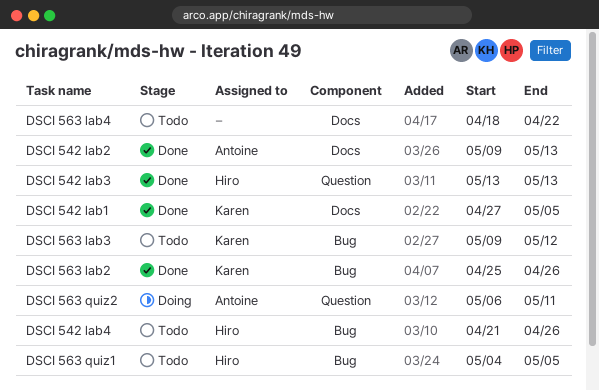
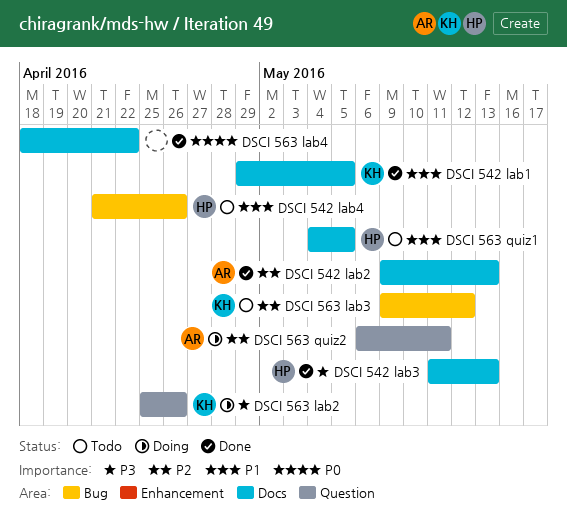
DSCI 542 lab1, start: Apr 27 -> Apr 29
DSCI 542 lab3, label: Question -> Docs
DSCI 542 lab3, start: May 13 -> May 11
DSCI 563 lab2, status: Done -> Doing
DSCI 563 lab2, label: Bug -> Question
DSCI 563 lab4, status: Todo -> Done
DSCI 563 quiz1, label: Bug -> Docs

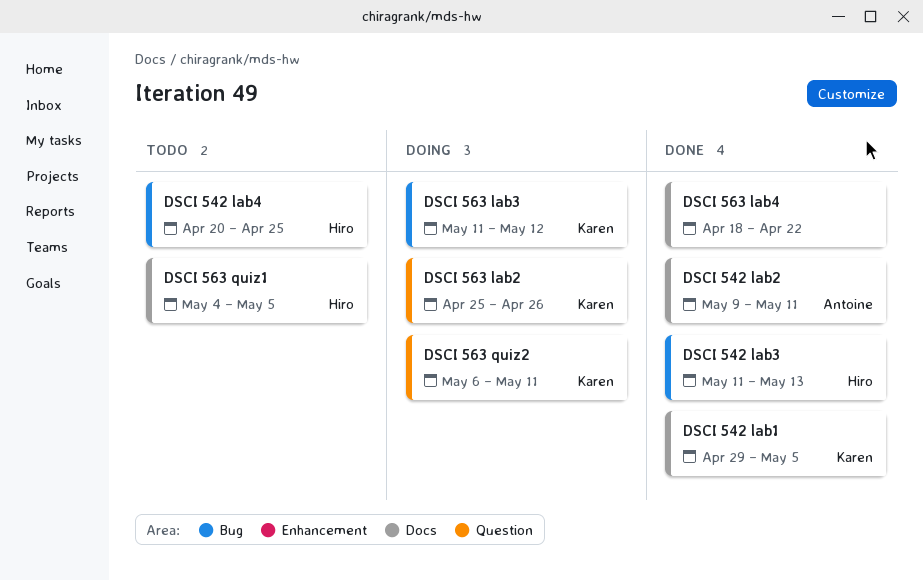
DSCI 542 lab2, due: May 13 -> May 11
DSCI 542 lab3, label: Docs -> Bug
DSCI 542 lab4, start: Apr 21 -> Apr 20
DSCI 542 lab4, due: Apr 26 -> Apr 25
DSCI 563 lab3, status: Todo -> Doing
DSCI 563 lab3, start: May 9 -> May 11
DSCI 563 quiz2, owner: Antoine -> Karen

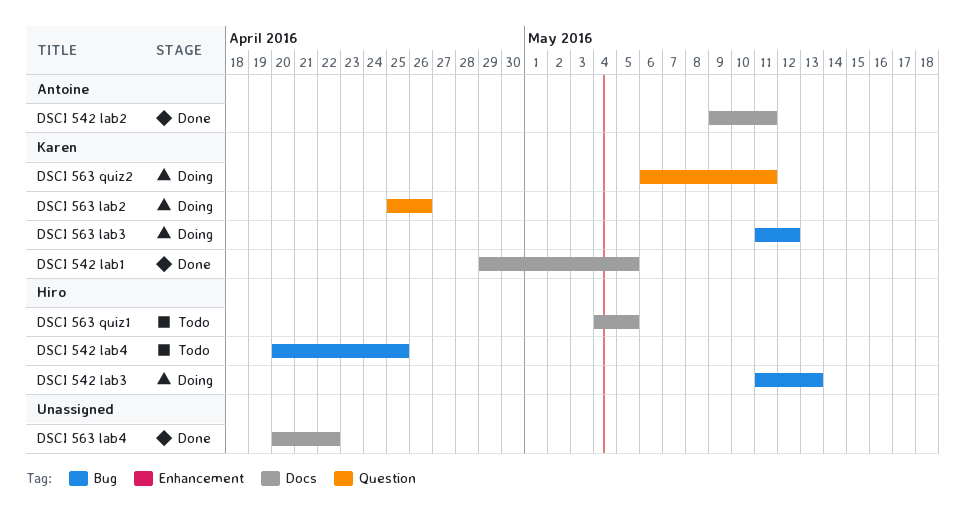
DSCI 542 lab3, status: Done -> Doing
DSCI 563 lab4, start: Apr 18 -> Apr 20

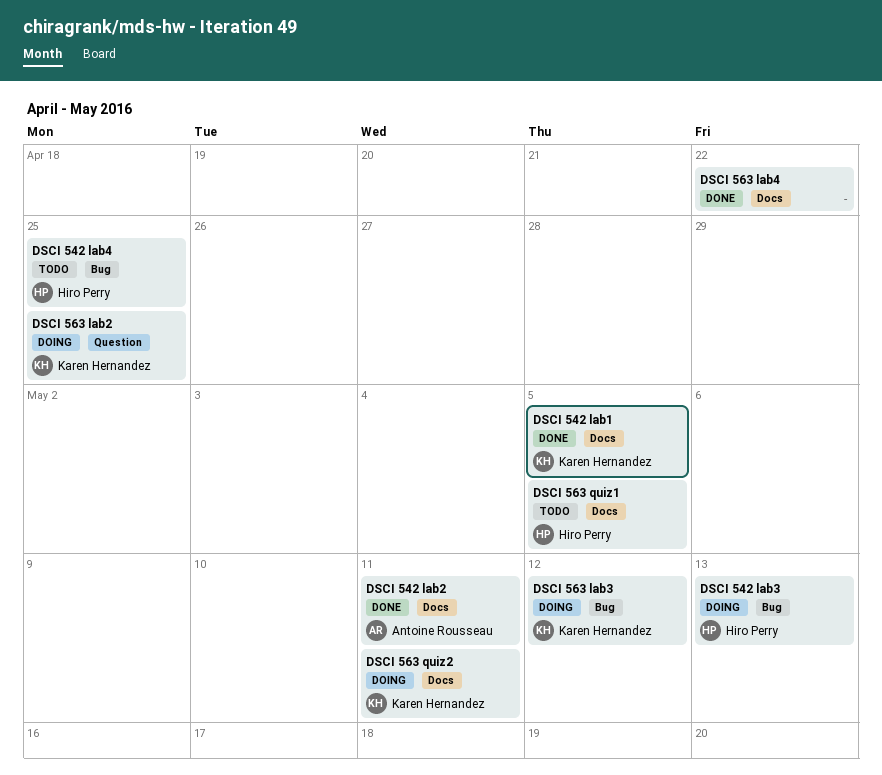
DSCI 563 lab2, due: Apr 26 -> Apr 25
DSCI 563 quiz2, label: Question -> Docs

